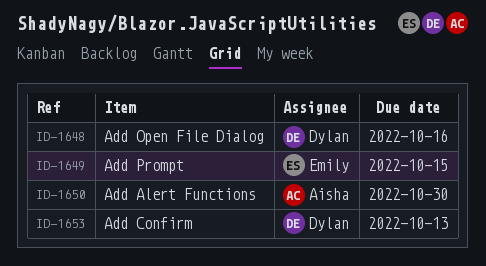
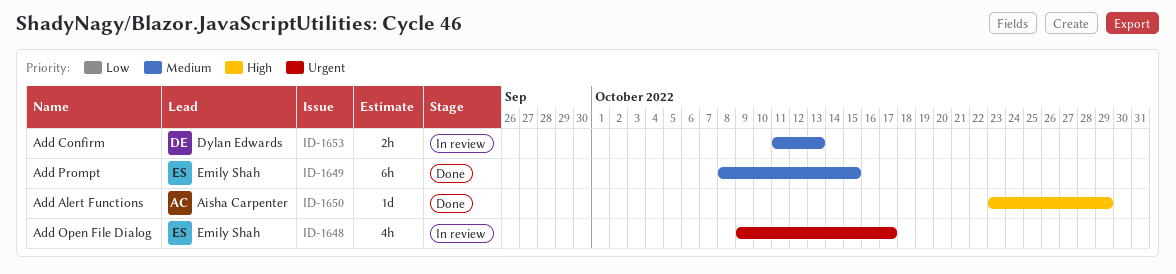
ID-1648, owner: Dylan Edwards -> Emily Shah
ID-1648, due: Oct 16 -> Oct 17
ID-1650, due: Oct 30 -> Oct 29

